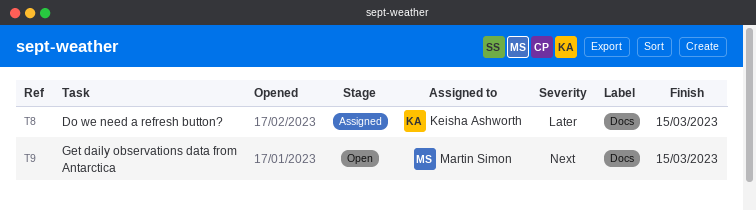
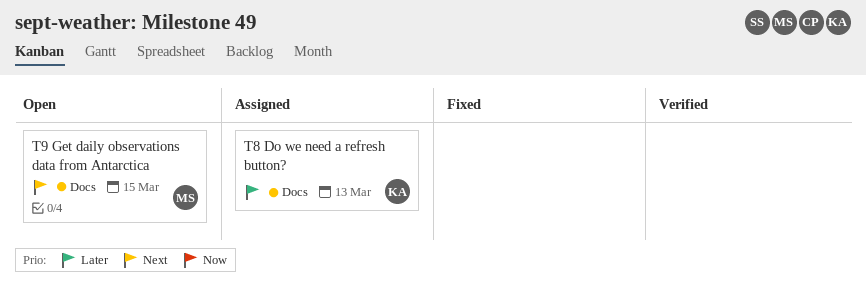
T8, due: Mar 15 -> Mar 13

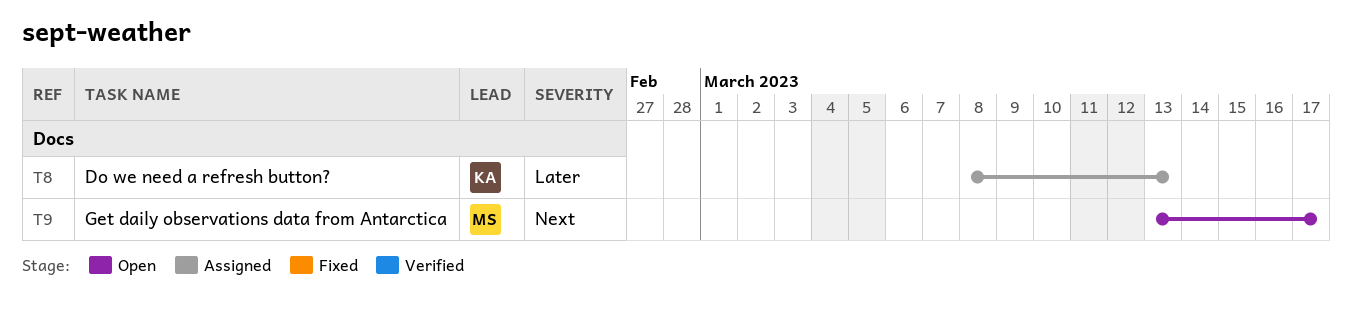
T9, due: Mar 15 -> Mar 17

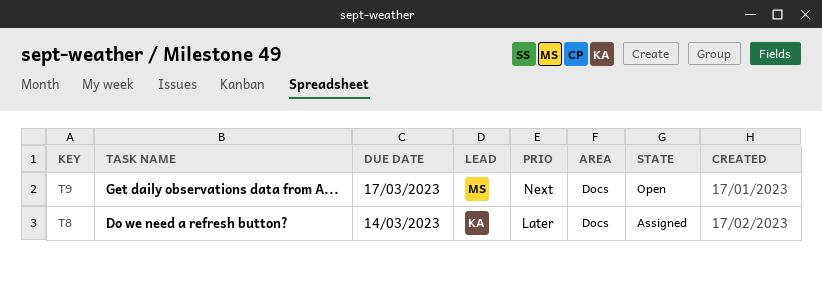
T8, due: Mar 13 -> Mar 14

